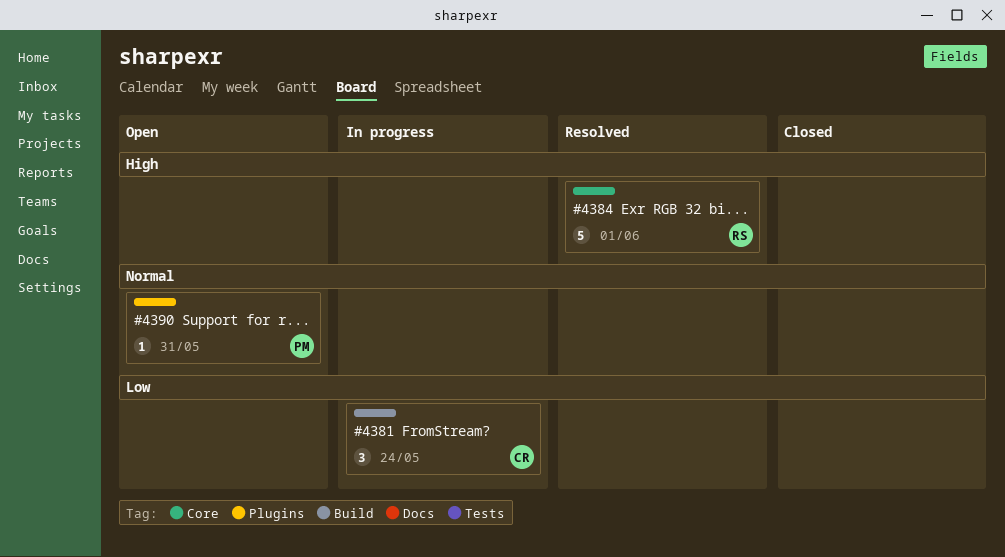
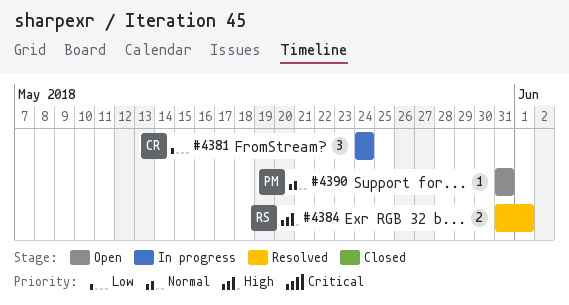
#4384, estimate: 5 -> 2

